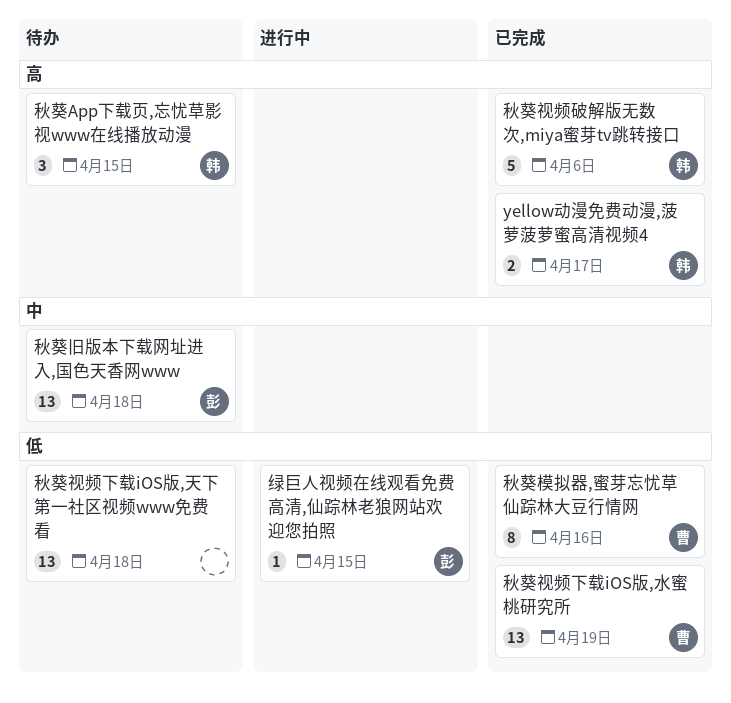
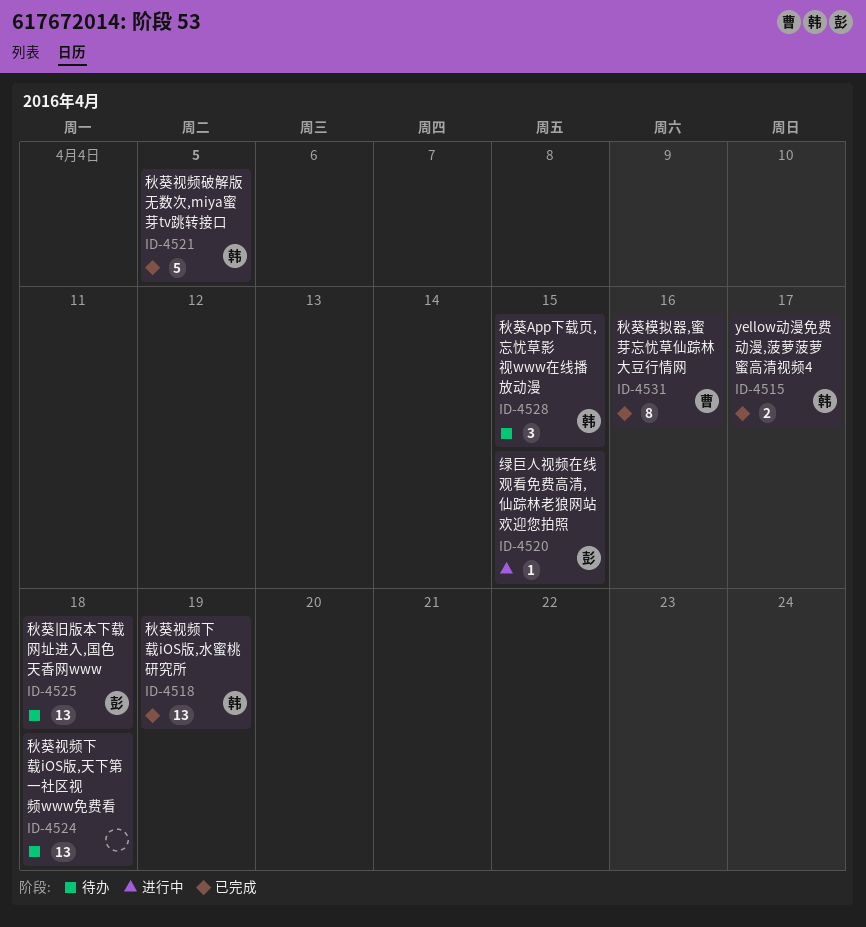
秋葵视频下载iOS版,水蜜桃研究所, owner: 曹 -> 韩
秋葵视频破解版无数次,miya蜜芽tv跳转接口, due: Apr 6 -> Apr 5

